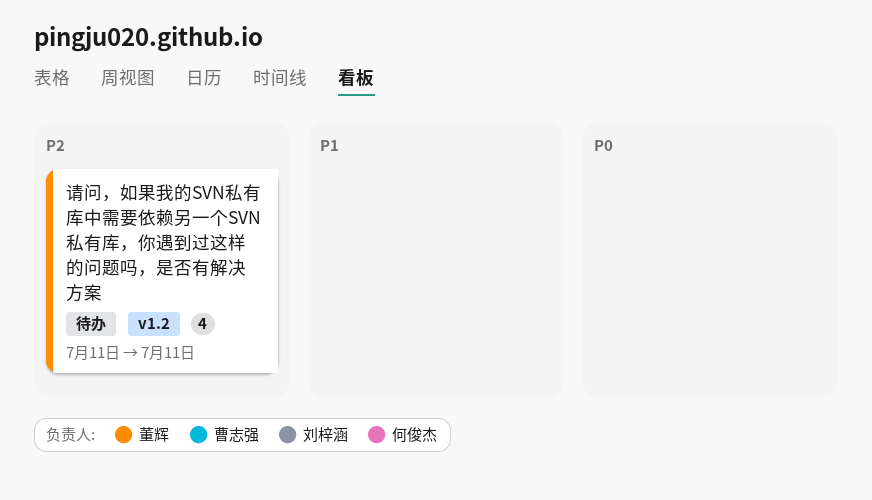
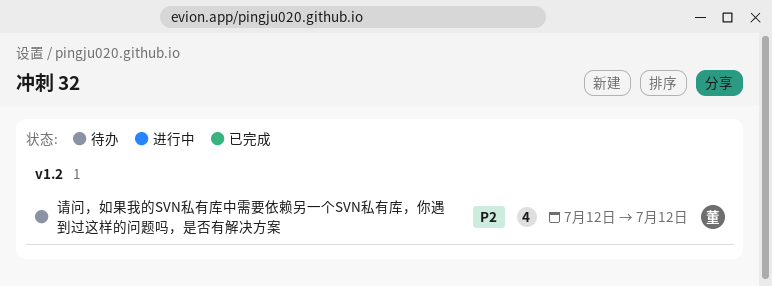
请问，如果我的SVN私有库中需要依赖另一个SVN私有库，你遇到过这样的问题吗，是否有解决方案, start: Jul 11 -> Jul 12
请问，如果我的SVN私有库中需要依赖另一个SVN私有库，你遇到过这样的问题吗，是否有解决方案, due: Jul 11 -> Jul 12

